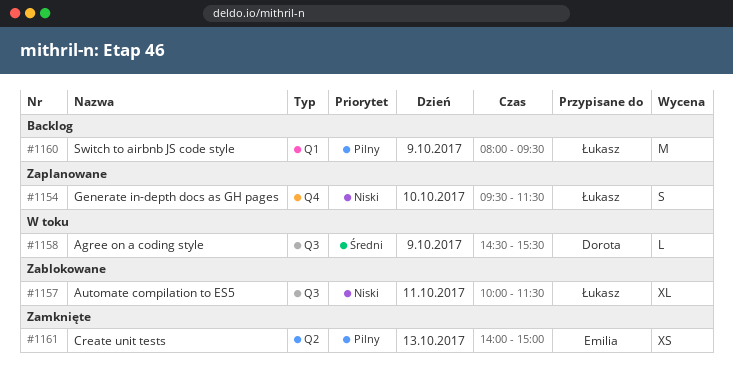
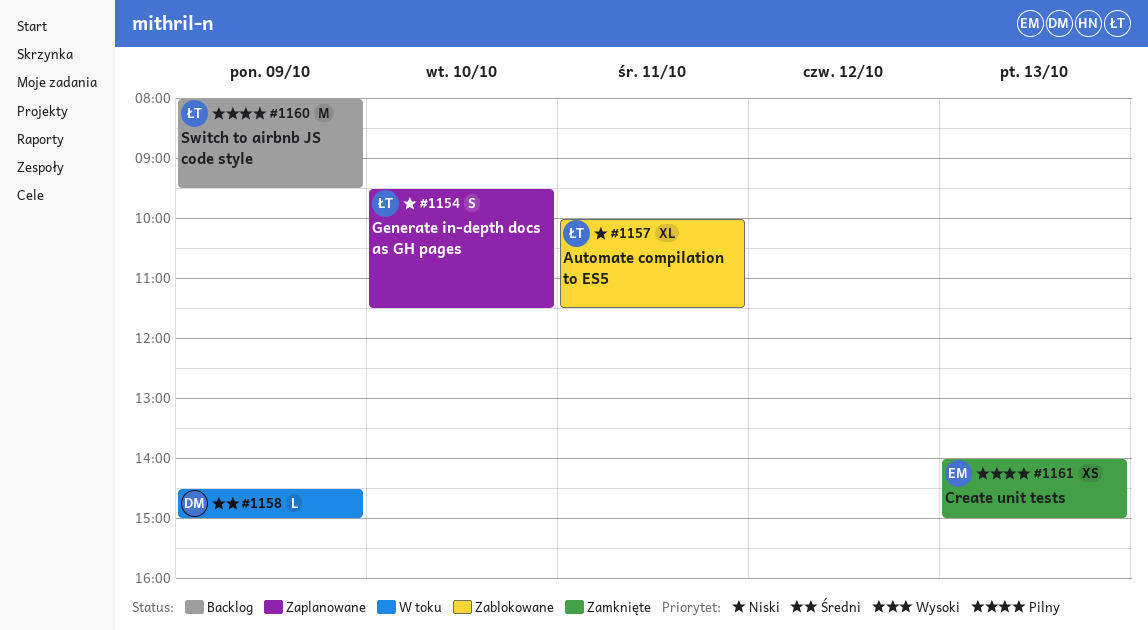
#1158, ends: 15:30 -> 15:00

